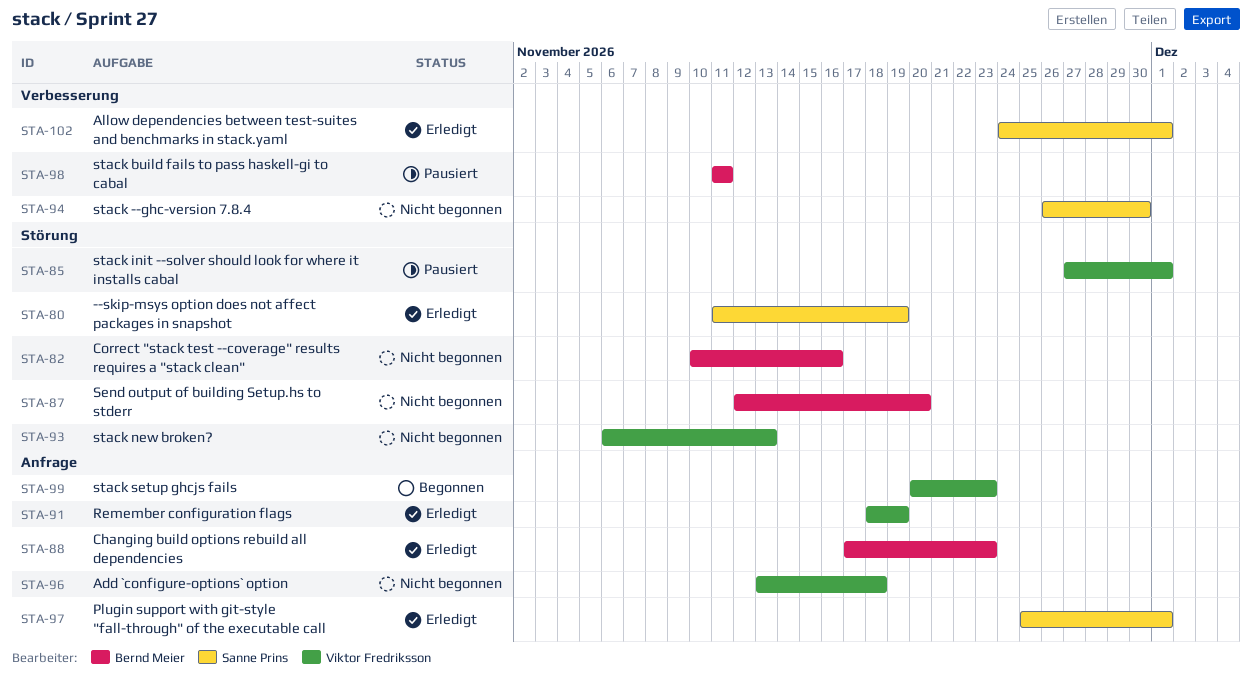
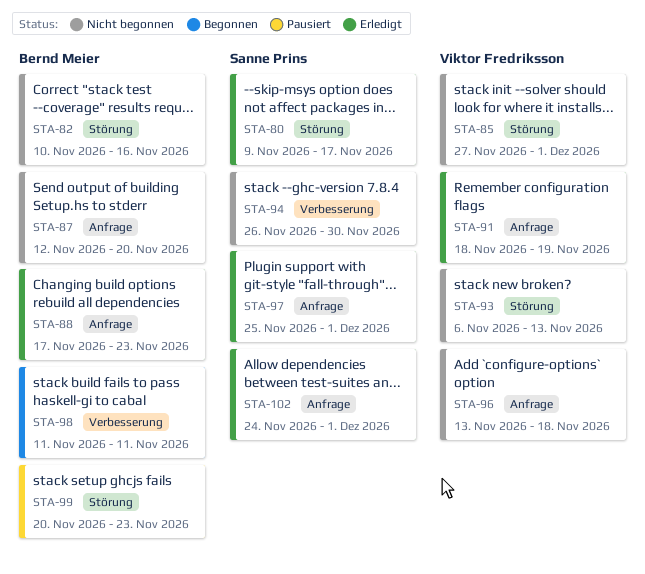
STA-80, start: Nov 11 -> Nov 9
STA-80, due: Nov 19 -> Nov 17
STA-85, status: Pausiert -> Nicht begonnen
STA-87, label: Störung -> Anfrage
STA-98, status: Pausiert -> Begonnen
STA-99, status: Begonnen -> Pausiert
STA-99, owner: Viktor Fredriksson -> Bernd Meier
STA-99, label: Anfrage -> Störung
STA-102, label: Verbesserung -> Anfrage

